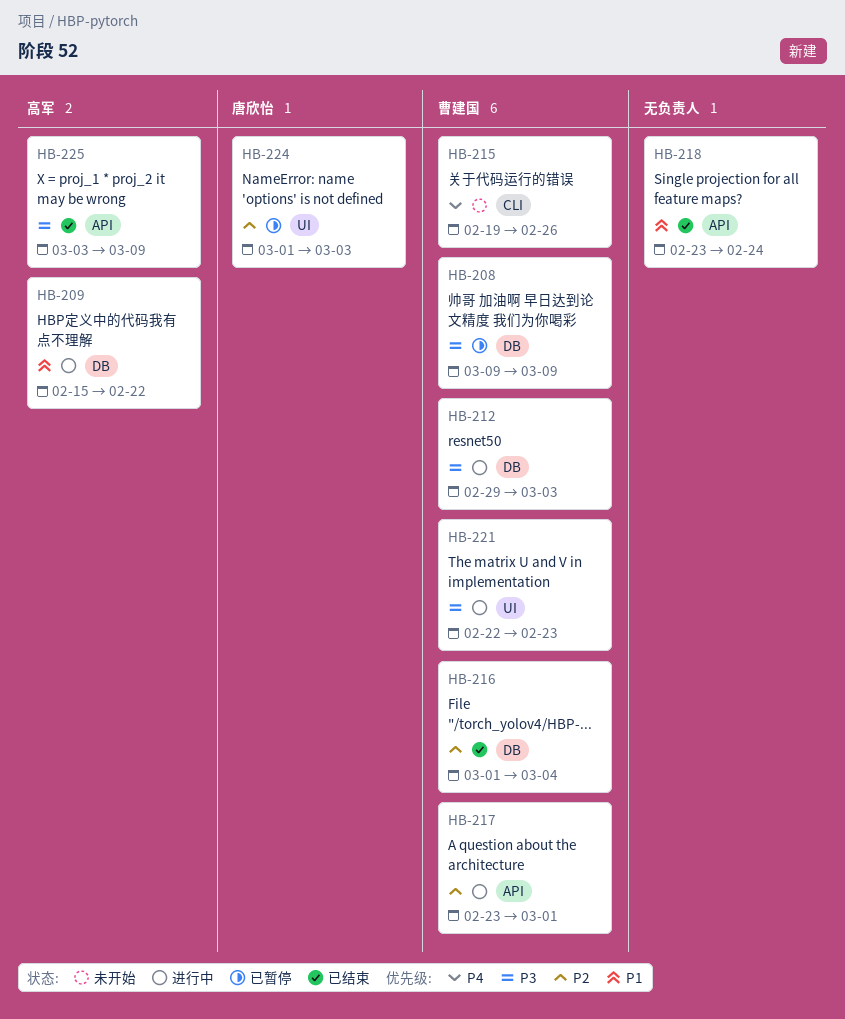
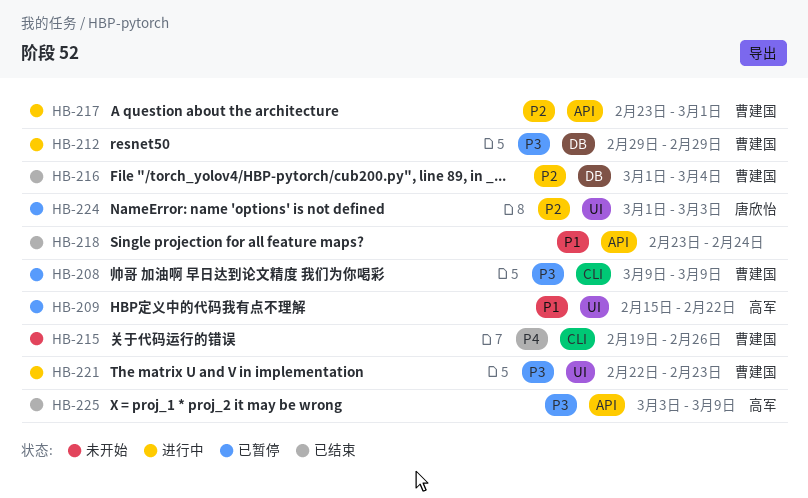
HB-208, label: DB -> CLI
HB-209, status: 进行中 -> 已暂停
HB-209, label: DB -> UI
HB-212, due: Mar 3 -> Feb 29

